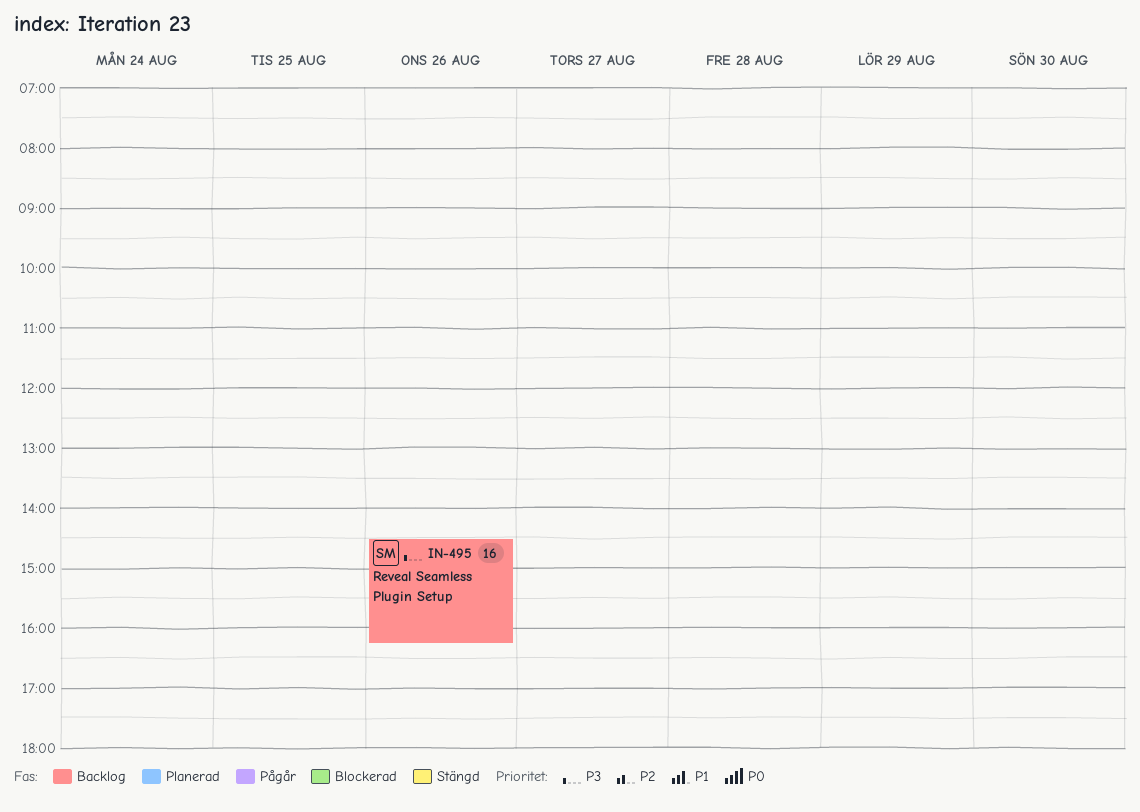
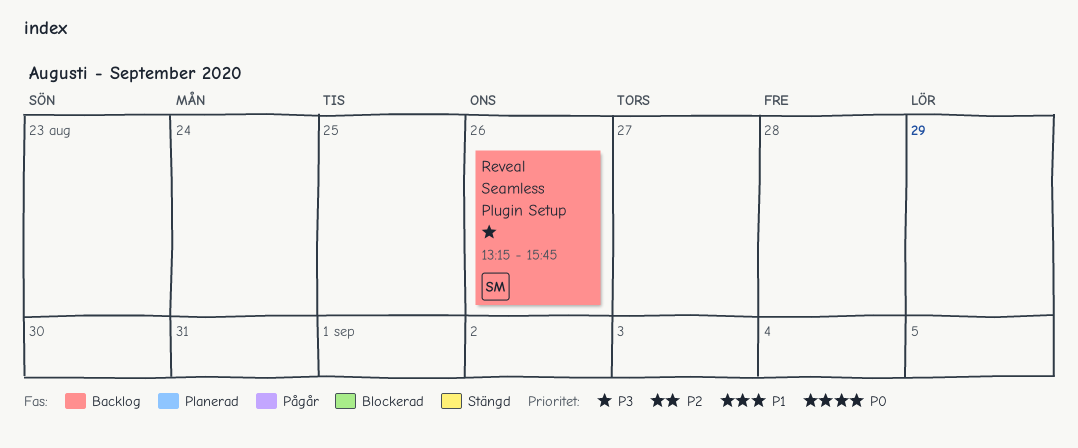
Reveal Seamless Plugin Setup, begins: 14:30 -> 13:15
Reveal Seamless Plugin Setup, ends: 16:15 -> 15:45

